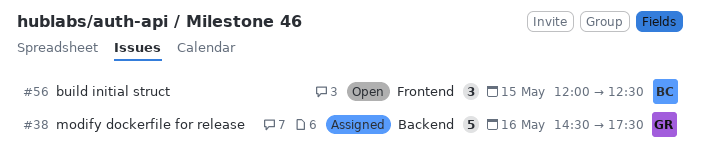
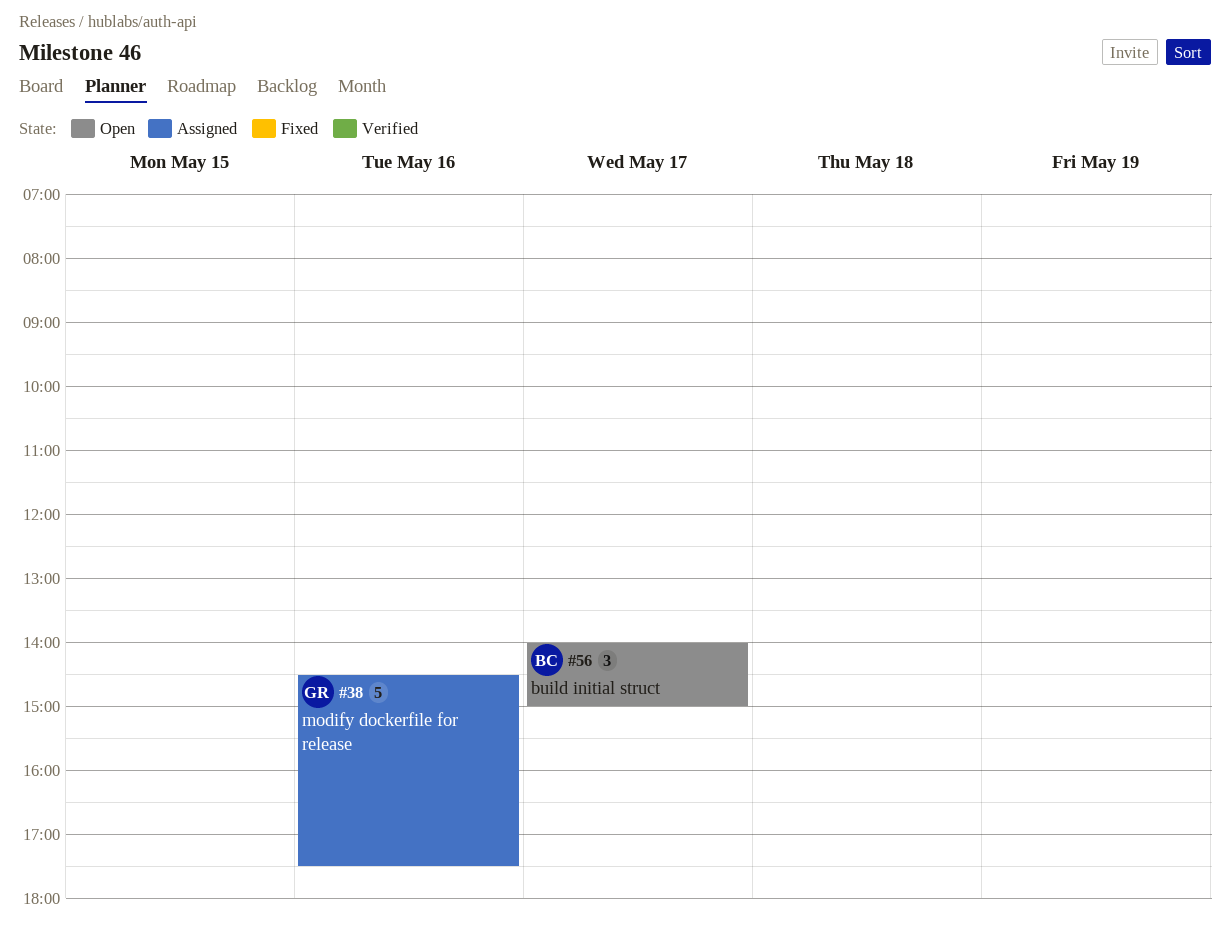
#56, day: May 15 -> May 17
#56, begins: 12:00 -> 14:00
#56, ends: 12:30 -> 15:00

